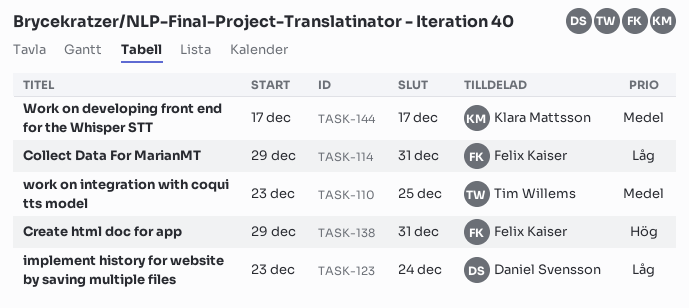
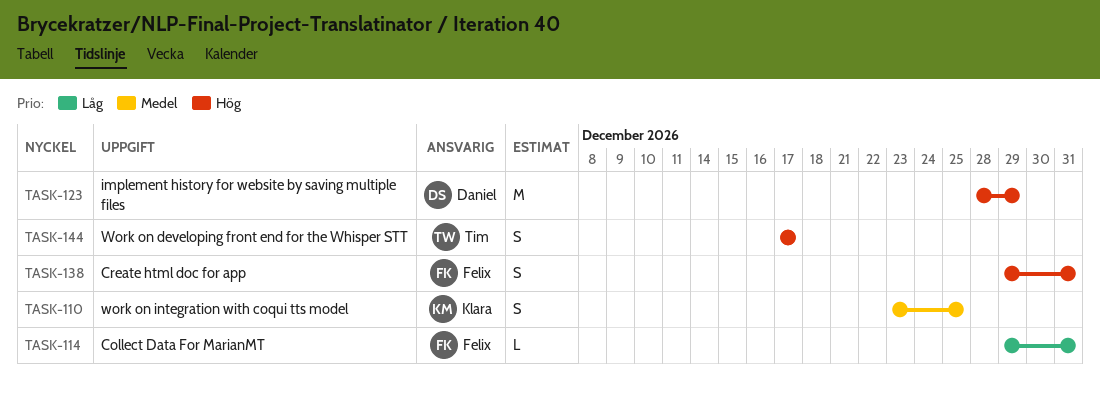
TASK-110, owner: Tim Willems -> Klara Mattsson
TASK-123, priority: Låg -> Hög
TASK-123, start: Dec 23 -> Dec 28
TASK-123, due: Dec 24 -> Dec 29
TASK-144, owner: Klara Mattsson -> Tim Willems
TASK-144, priority: Medel -> Hög

